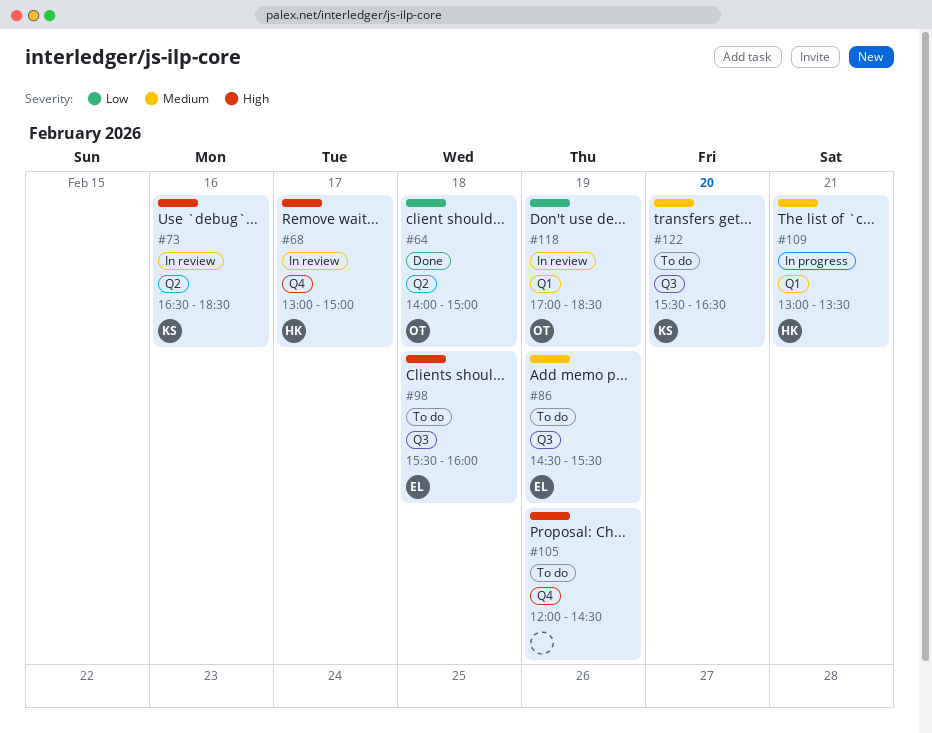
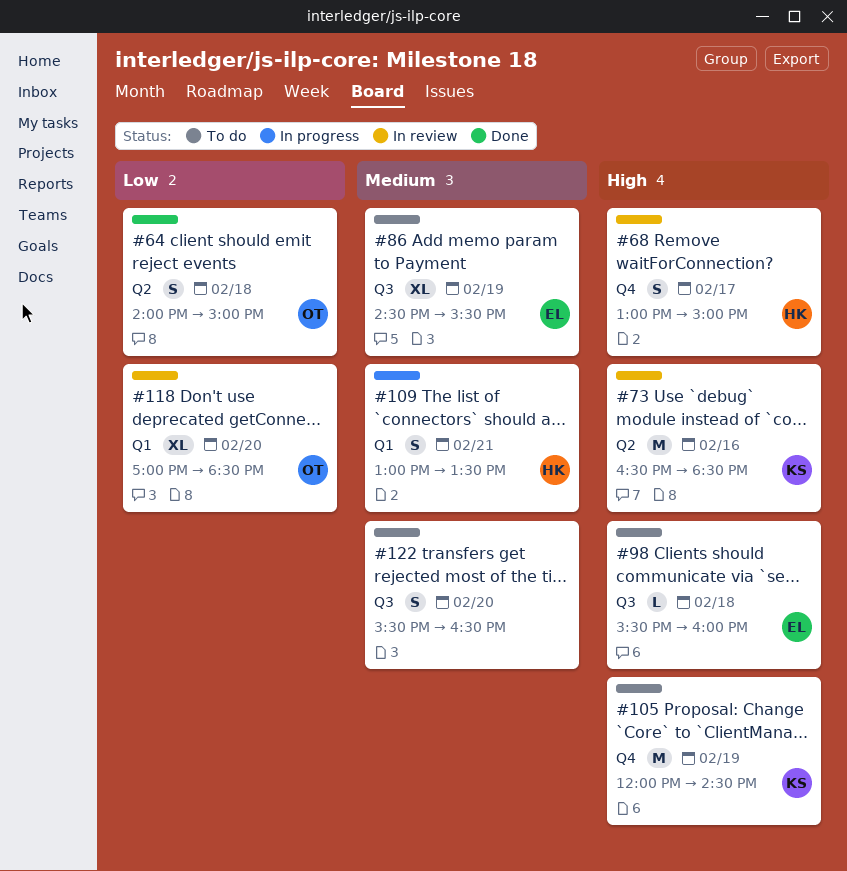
#105, owner: none -> KS
#118, day: Feb 19 -> Feb 20
#122, owner: KS -> none

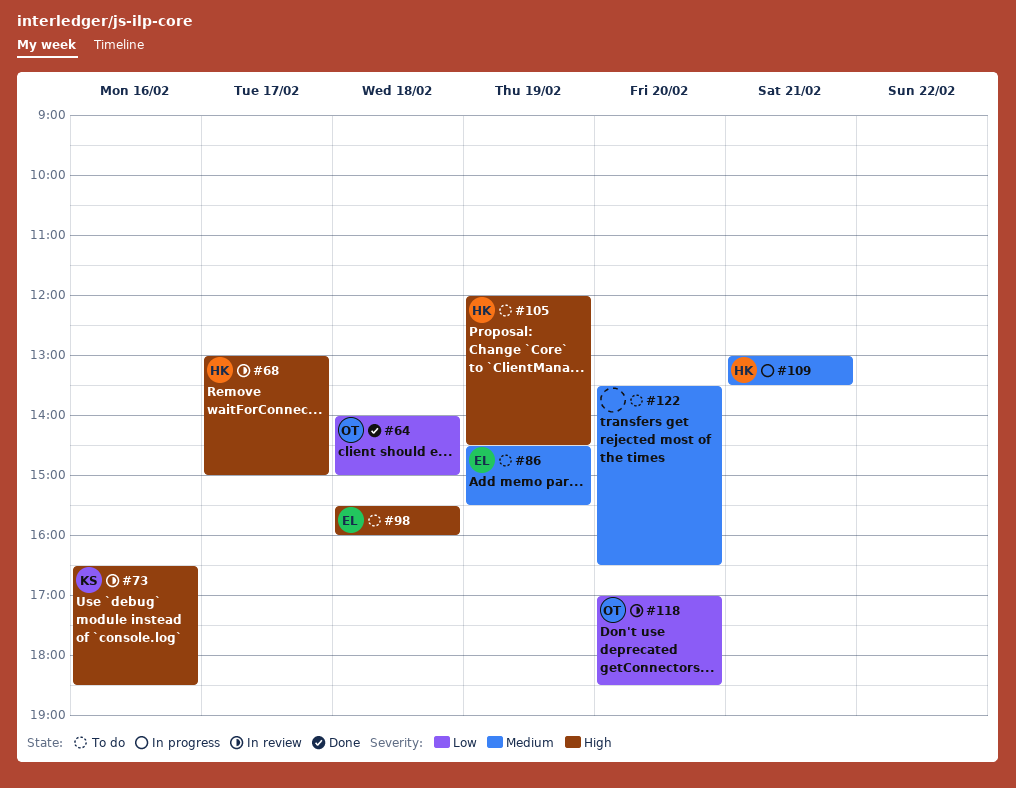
#105, owner: KS -> HK
#122, begins: 15:30 -> 13:30

